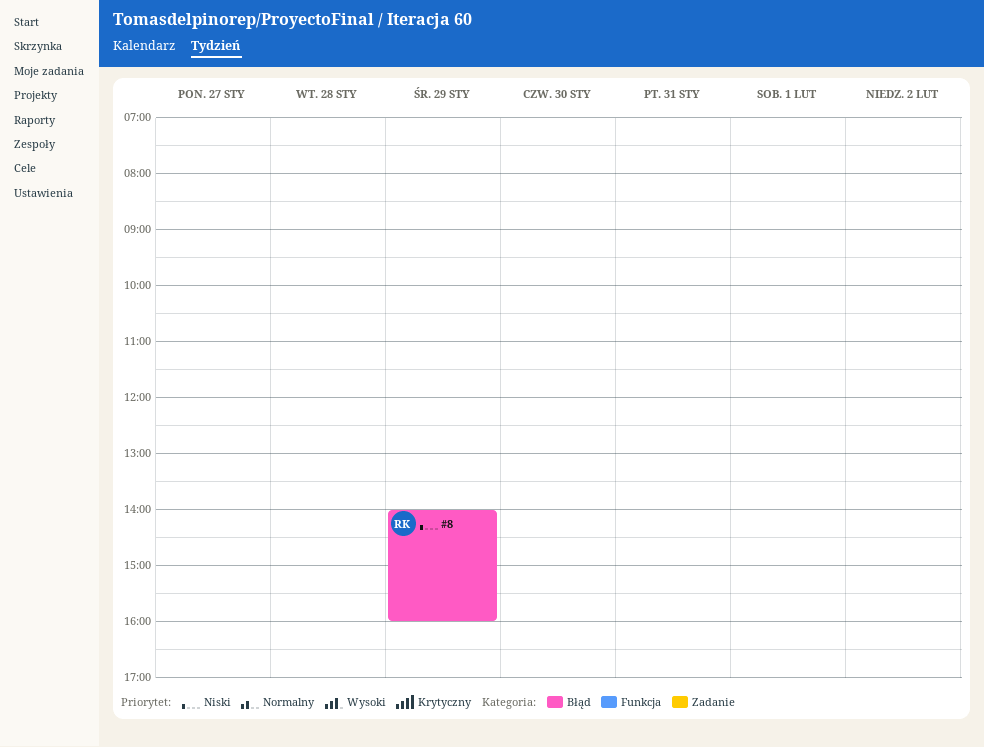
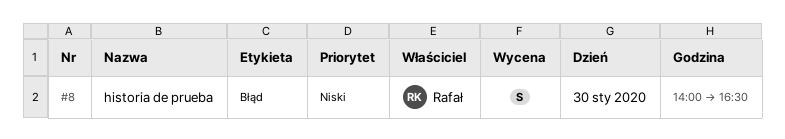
#8, day: Jan 29 -> Jan 30
#8, ends: 16:00 -> 16:30

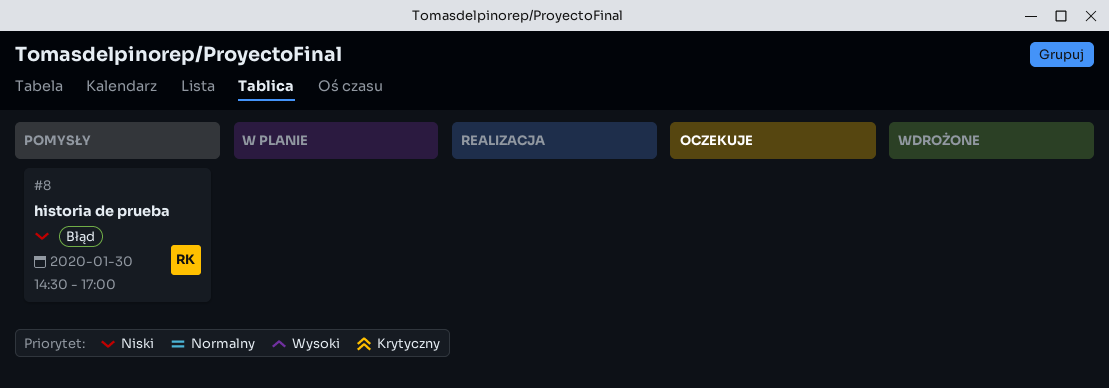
#8, begins: 14:00 -> 14:30
#8, ends: 16:30 -> 17:00

